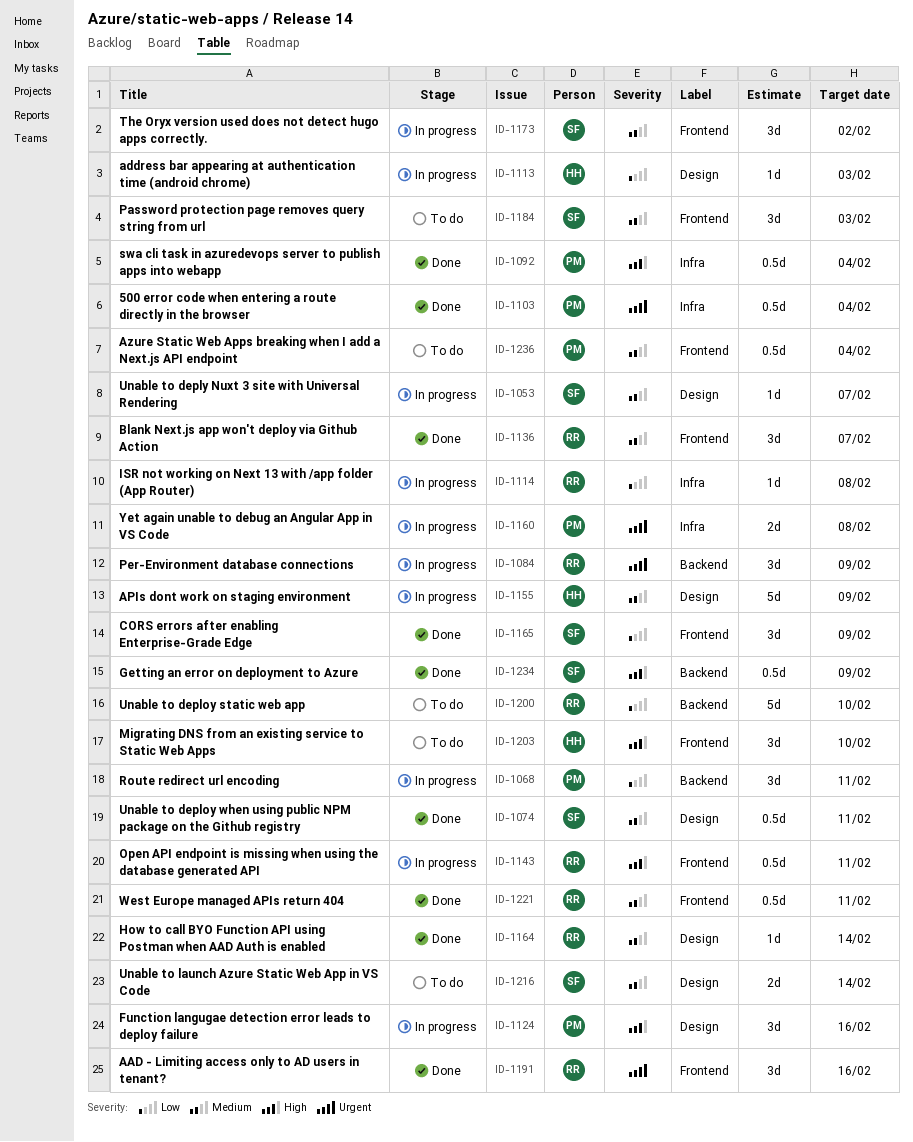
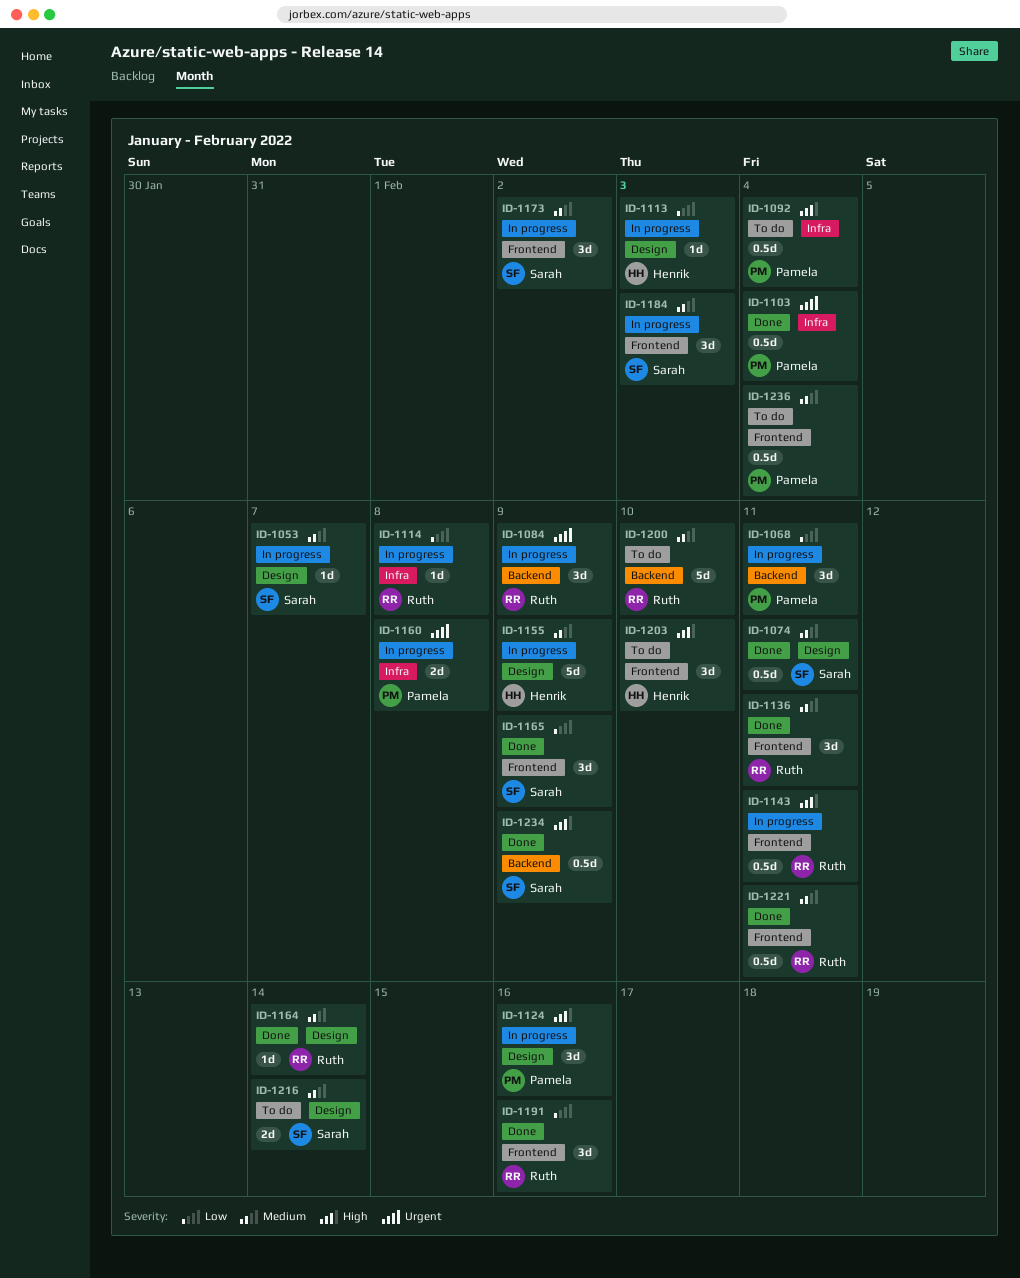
ID-1092, status: Done -> To do
ID-1136, due: Feb 7 -> Feb 11
ID-1184, status: To do -> In progress
ID-1191, priority: Urgent -> Low
ID-1200, priority: Low -> Medium

